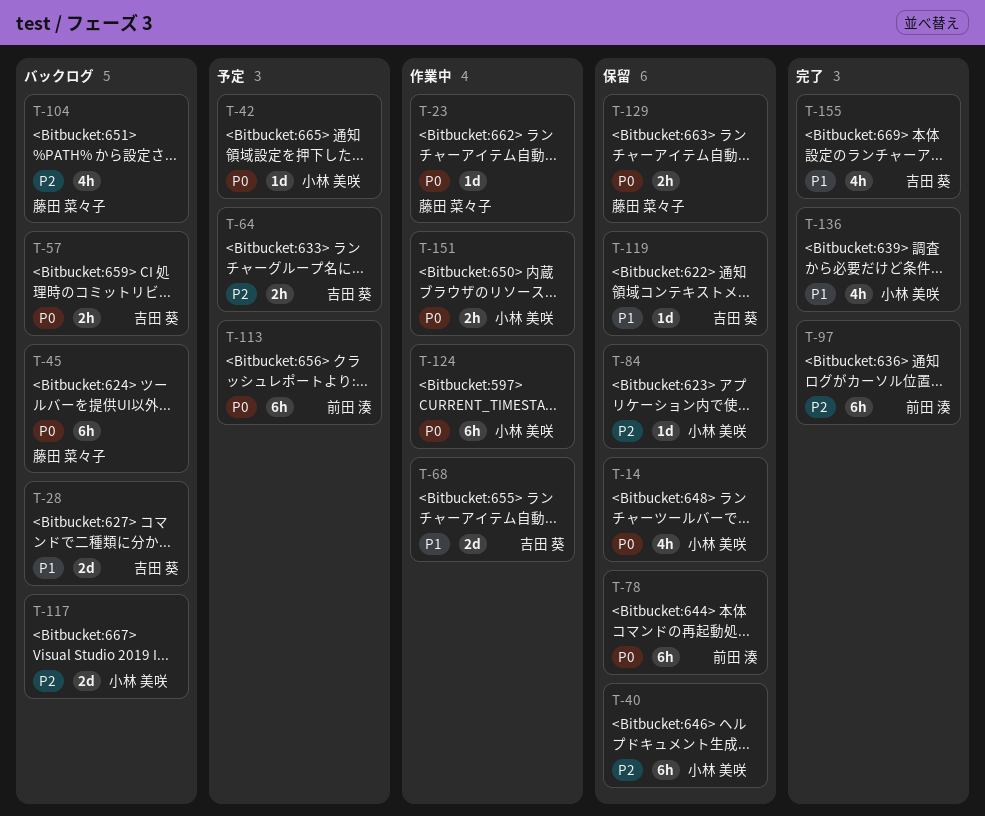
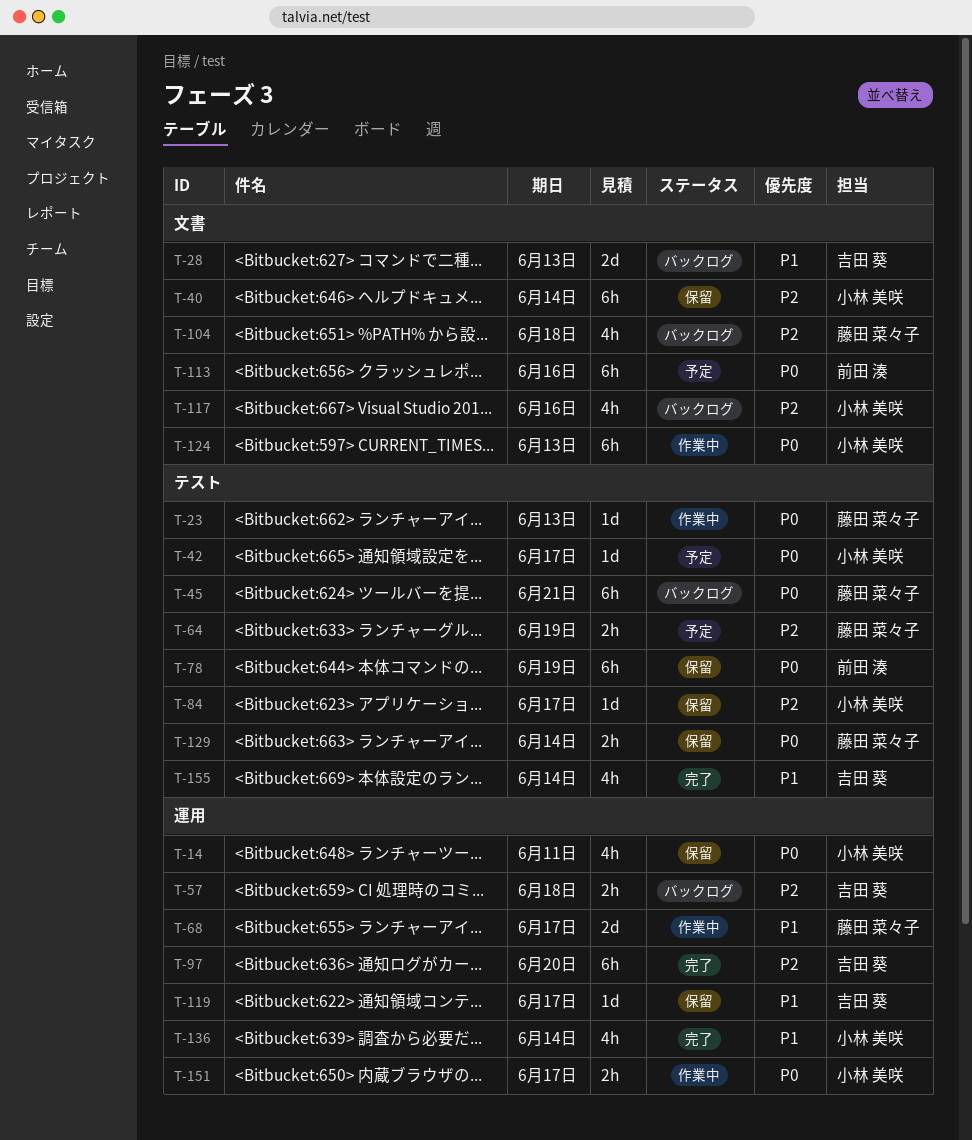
T-57, priority: P0 -> P2
T-64, owner: 吉田 葵 -> 藤田 菜々子
T-68, owner: 吉田 葵 -> 藤田 菜々子
T-97, owner: 前田 湊 -> 吉田 葵
T-117, estimate: 2d -> 4h

